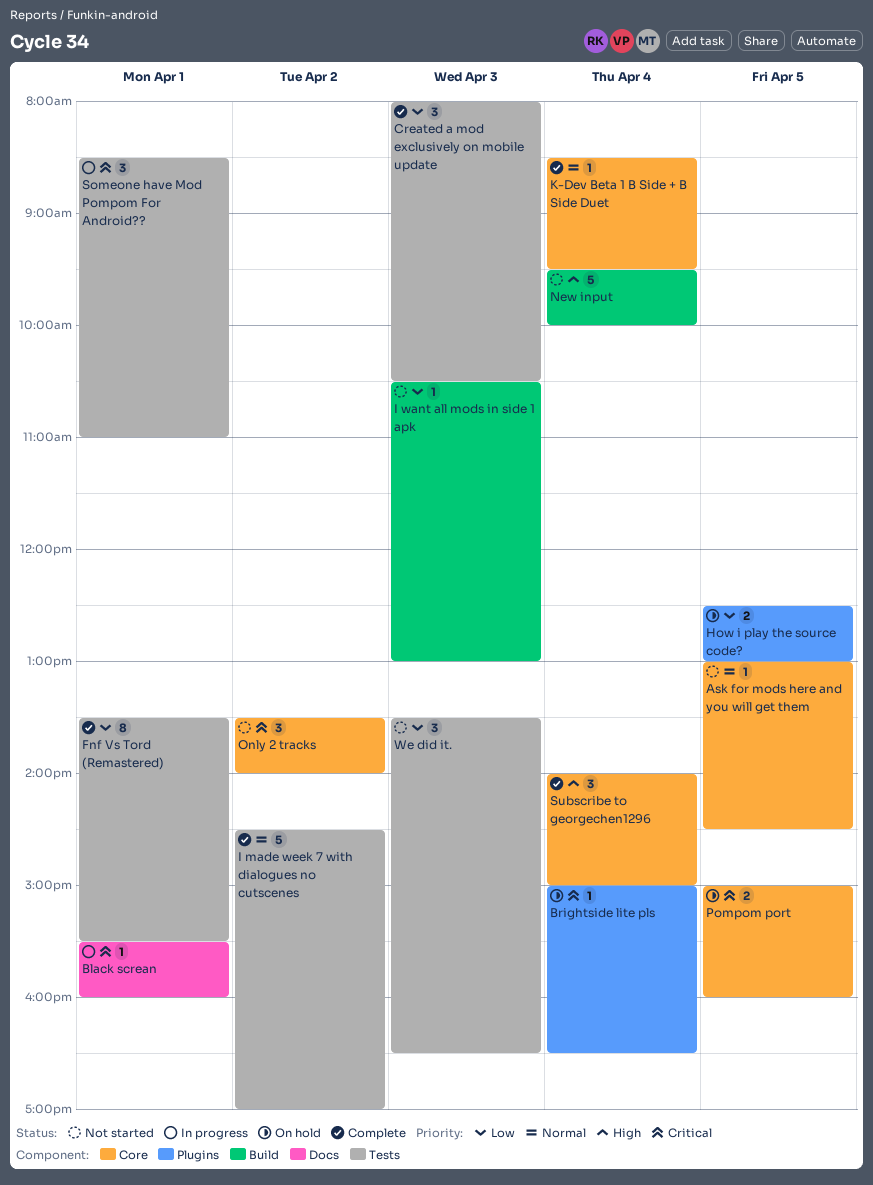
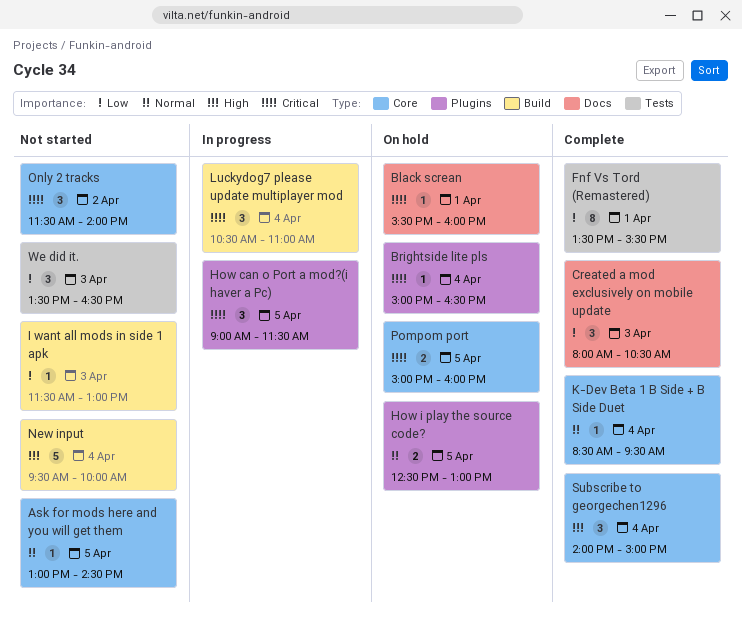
Black screan, status: In progress -> On hold
Created a mod exclusively on mobile update, label: Tests -> Docs
How can o Port a mod?(i haver a Pc): none -> present
How i play the source code?, priority: Low -> Normal
I made week 7 with dialogues no cutscenes: present -> none
I want all mods in side 1 apk, begins: 10:30 -> 11:30
Luckydog7 please update multiplayer mod: none -> present
Only 2 tracks, begins: 13:30 -> 11:30
Someone have Mod Pompom For Android??: present -> none

